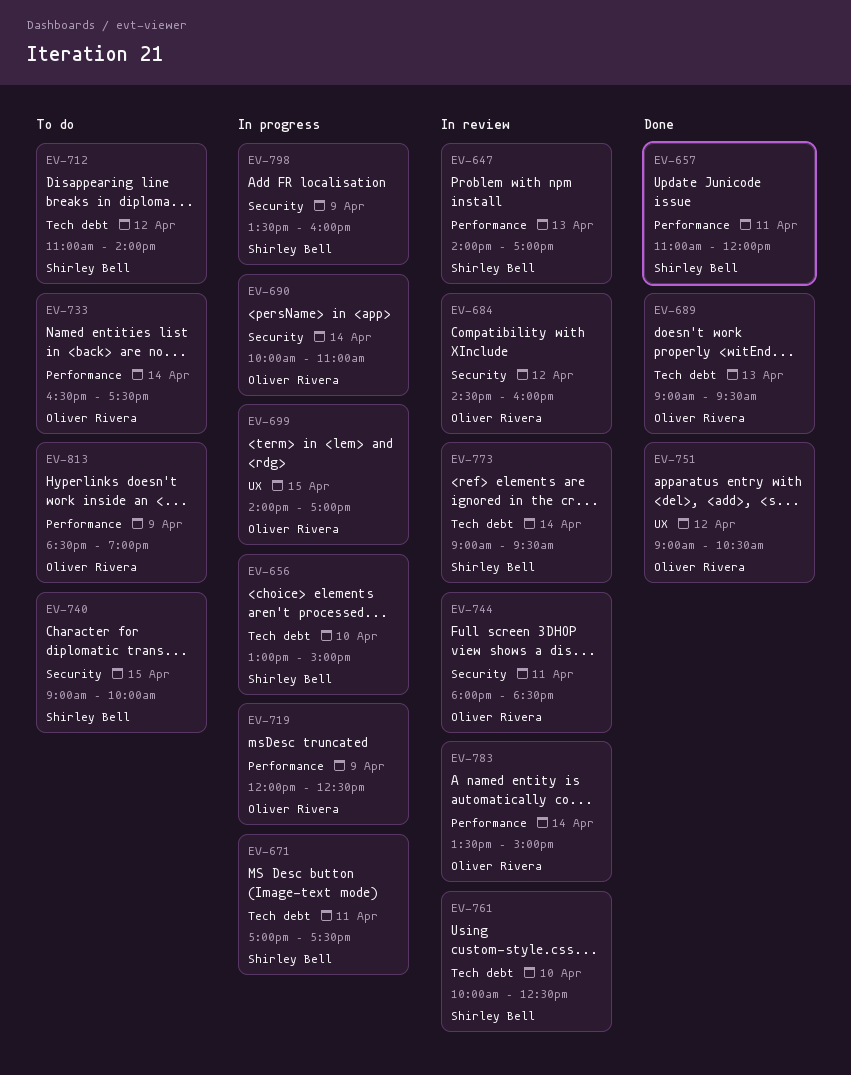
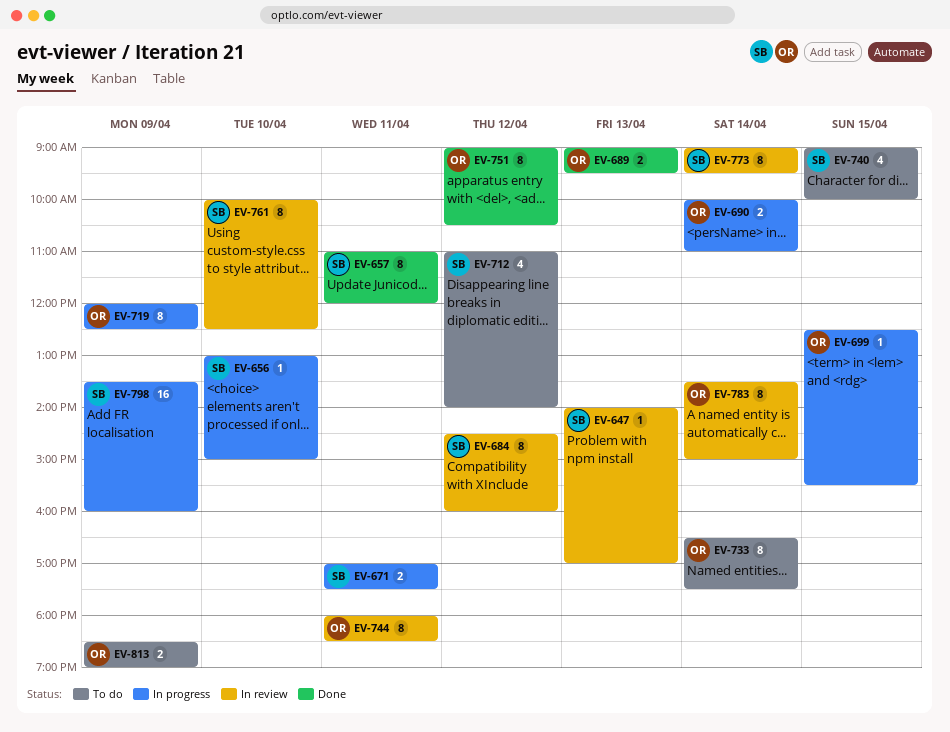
EV-684, owner: Oliver Rivera -> Shirley Bell
EV-699, begins: 14:00 -> 12:30
EV-699, ends: 17:00 -> 15:30

